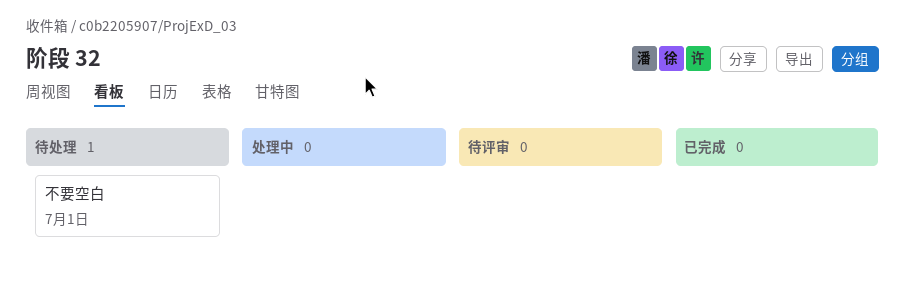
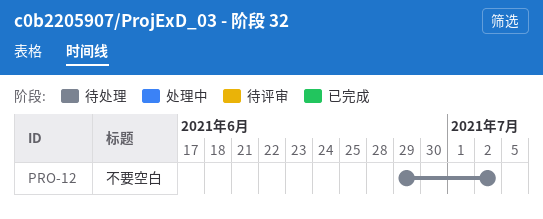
不要空白, due: Jul 1 -> Jul 2

